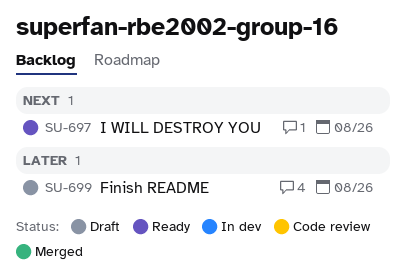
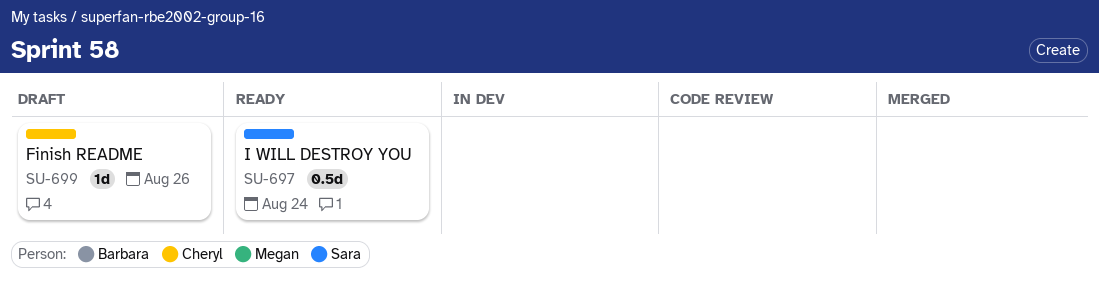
SU-697, due: Aug 26 -> Aug 24

